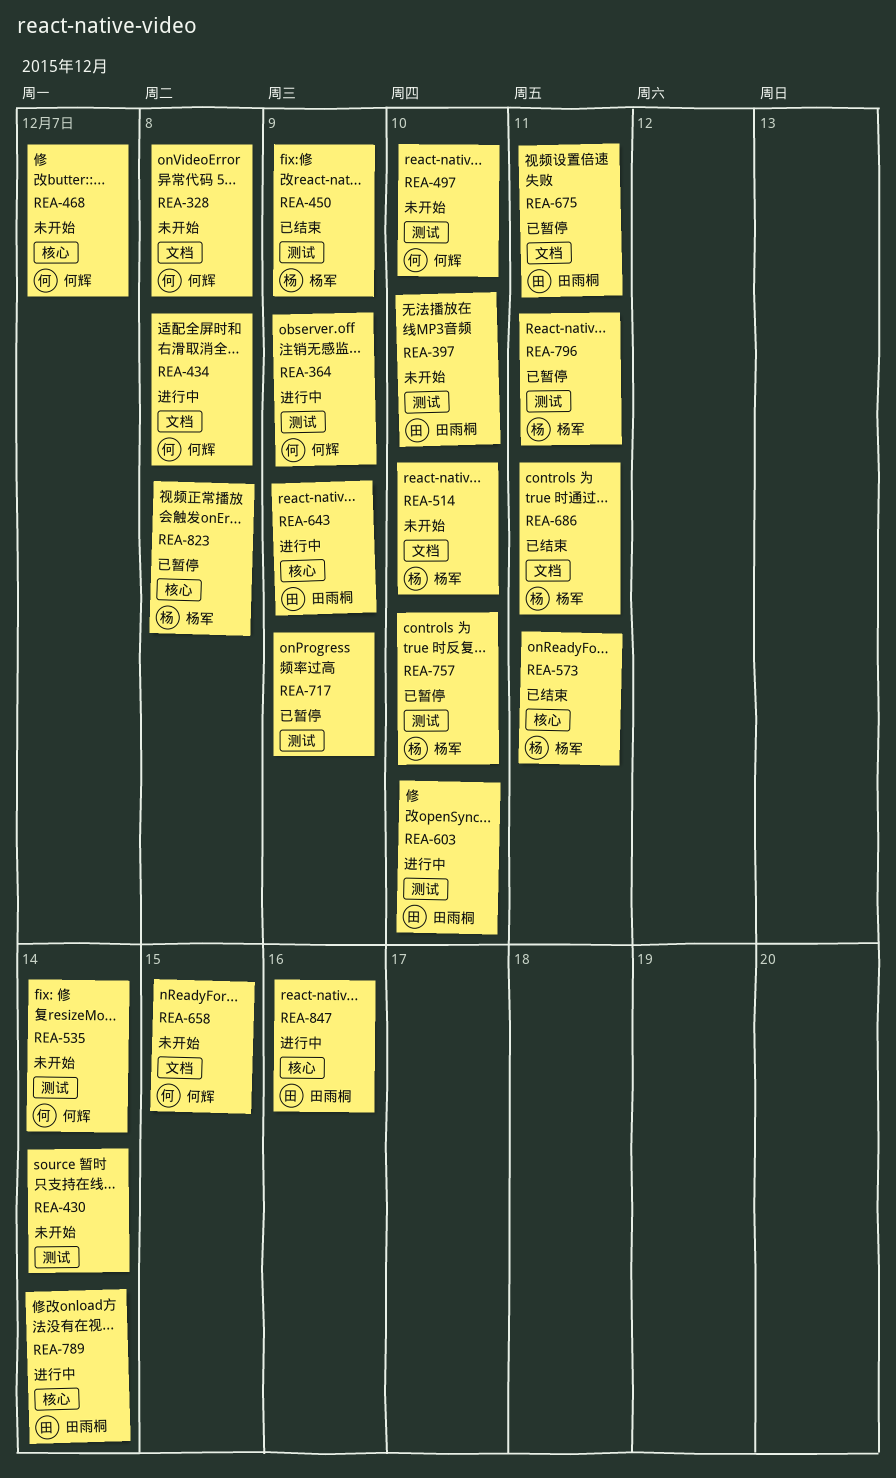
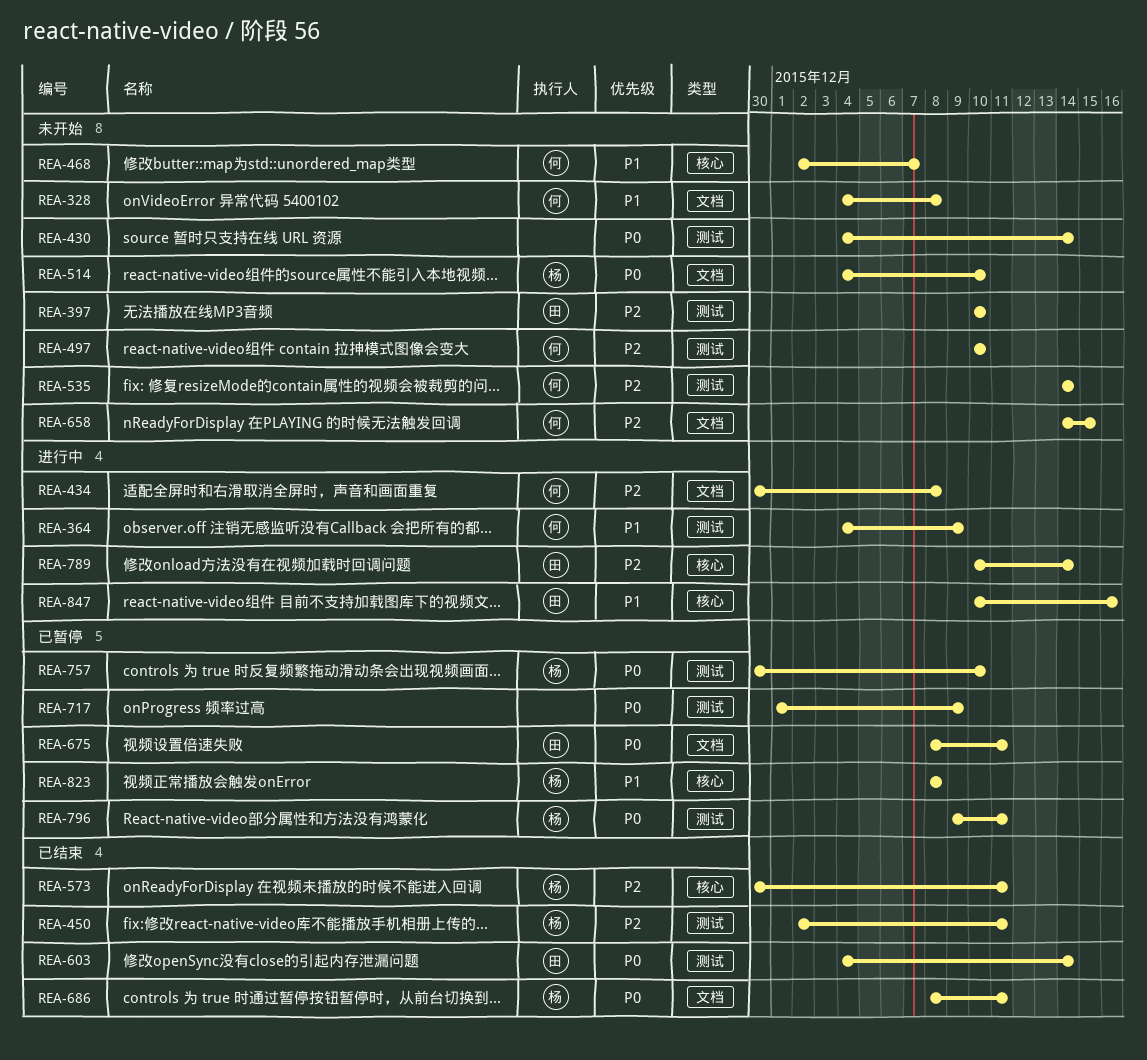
REA-450, due: Dec 9 -> Dec 11
REA-603, status: 进行中 -> 已结束
REA-603, due: Dec 10 -> Dec 14
REA-643: present -> none

